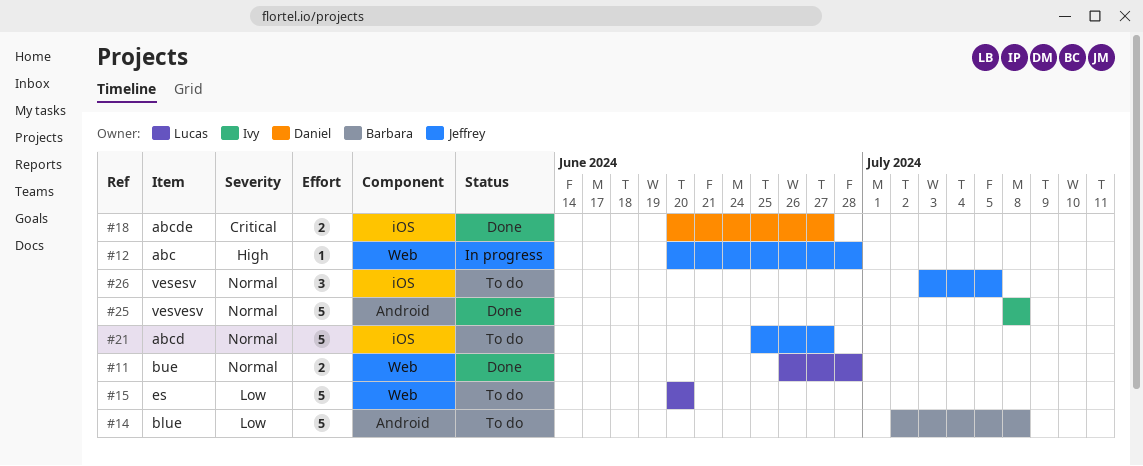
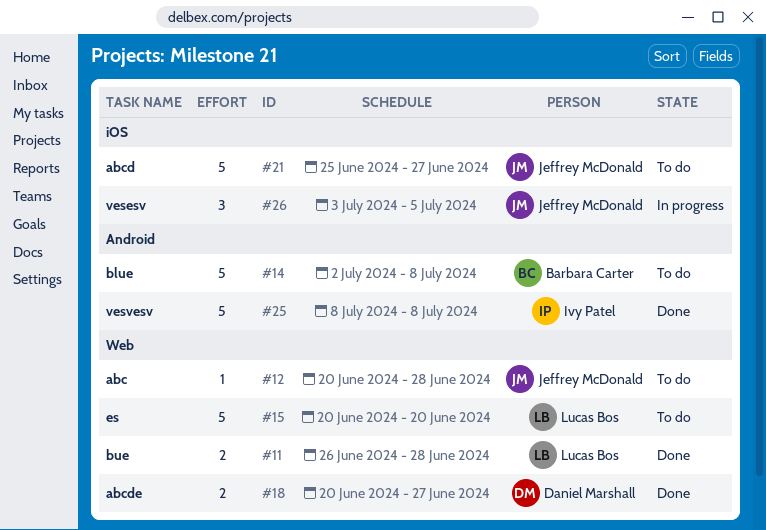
#12, status: In progress -> To do
#18, label: iOS -> Web
#26, status: To do -> In progress

